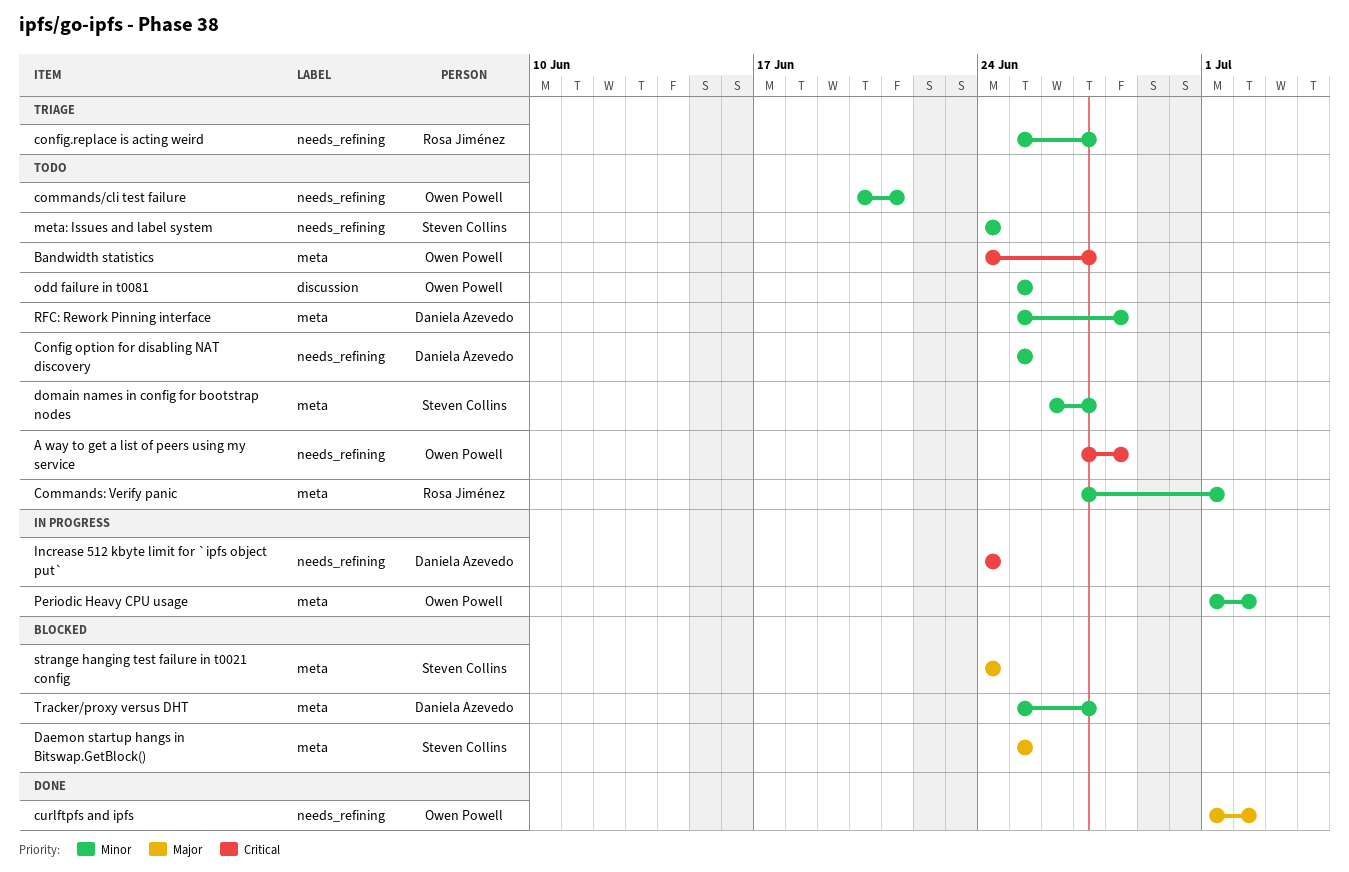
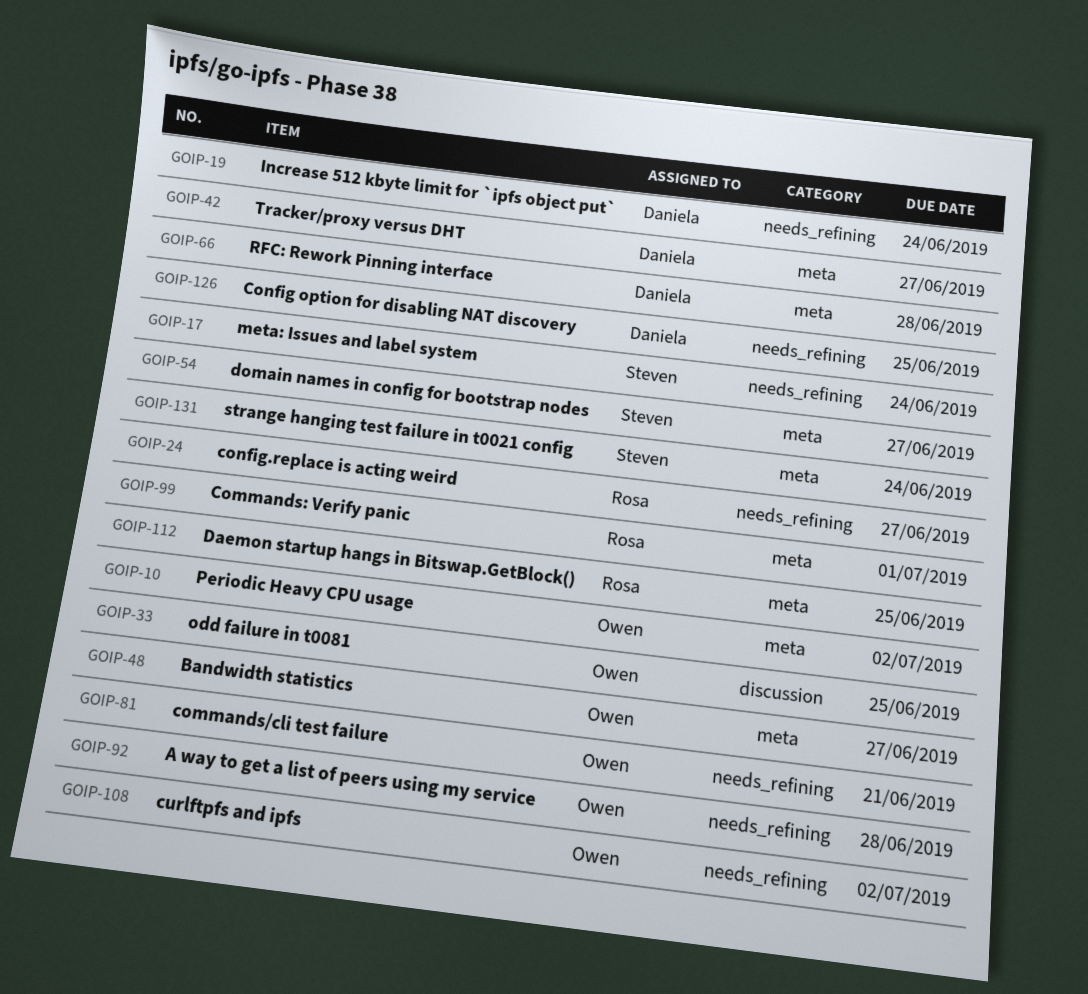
Daemon startup hangs in Bitswap.GetBlock(), owner: Steven Collins -> Rosa Jiménez

